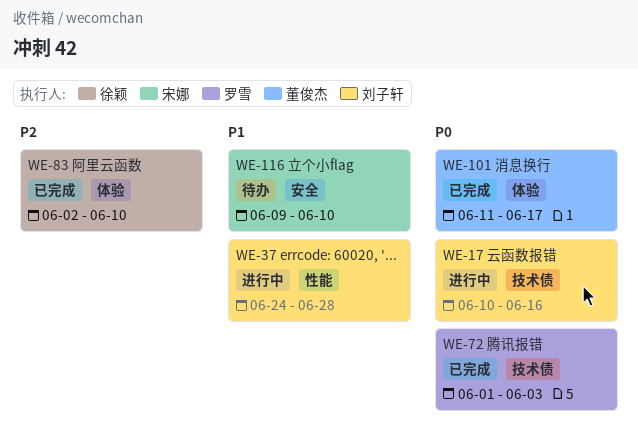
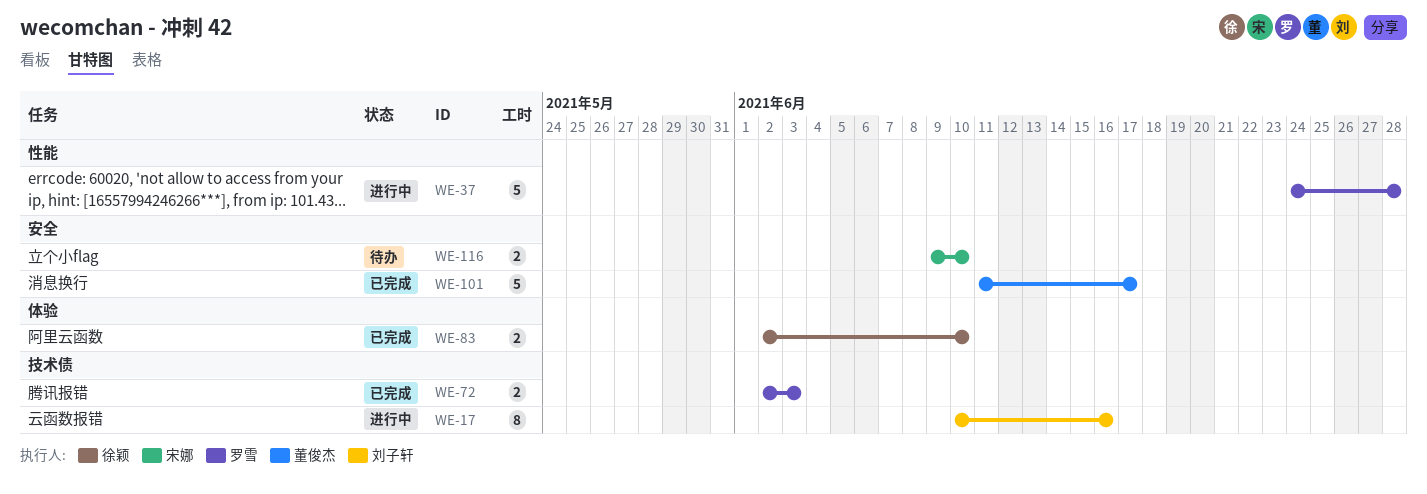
WE-37, owner: 刘子轩 -> 罗雪
WE-72, start: Jun 1 -> Jun 2
WE-101, label: 体验 -> 安全

